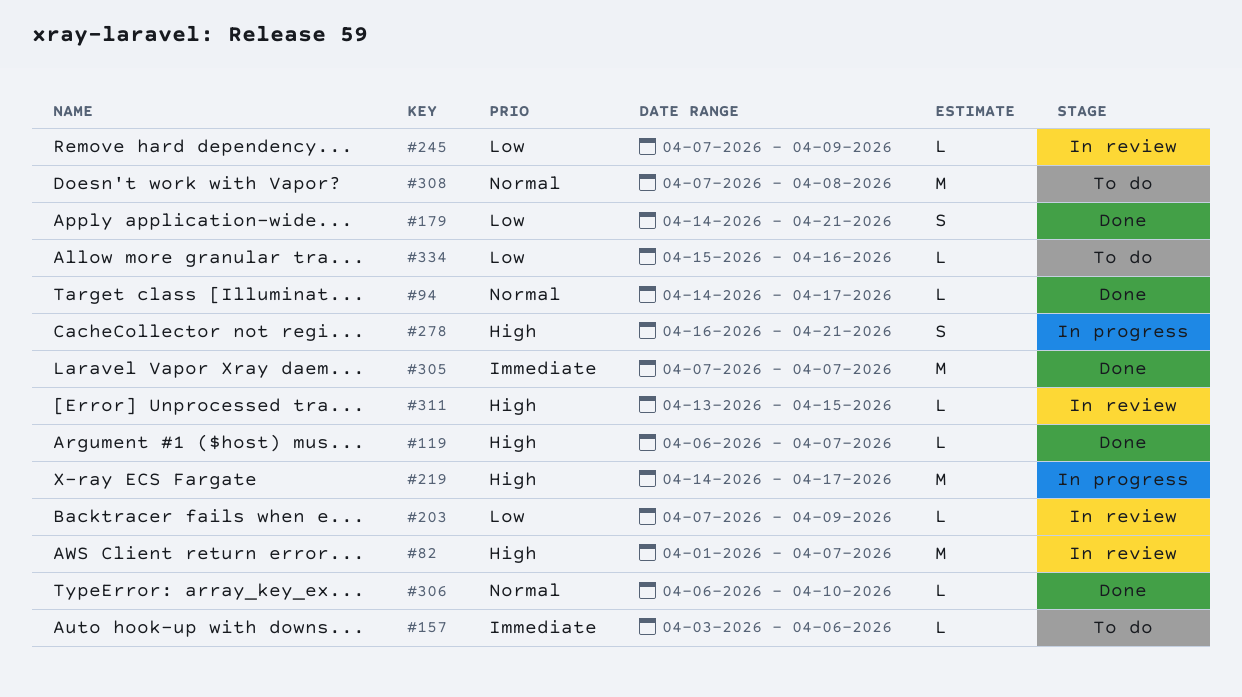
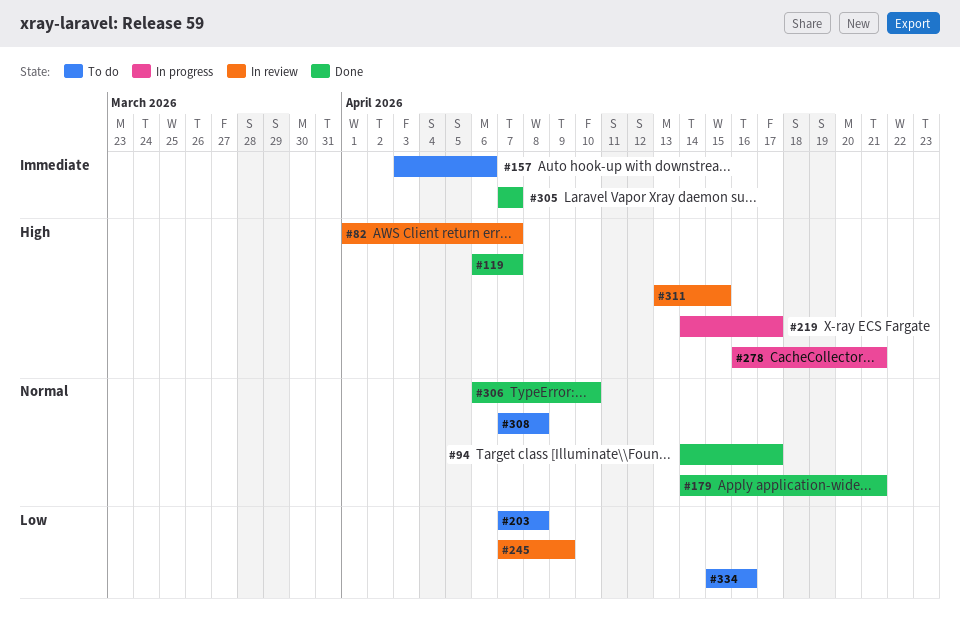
#179, priority: Low -> Normal
#203, status: In review -> To do
#203, due: Apr 9 -> Apr 8

